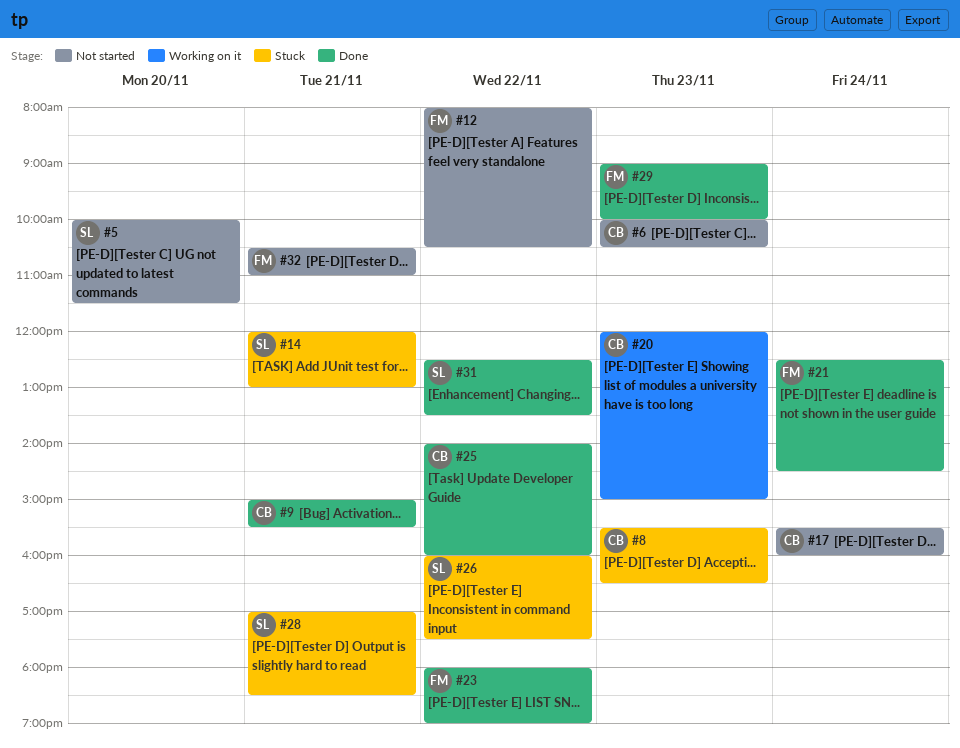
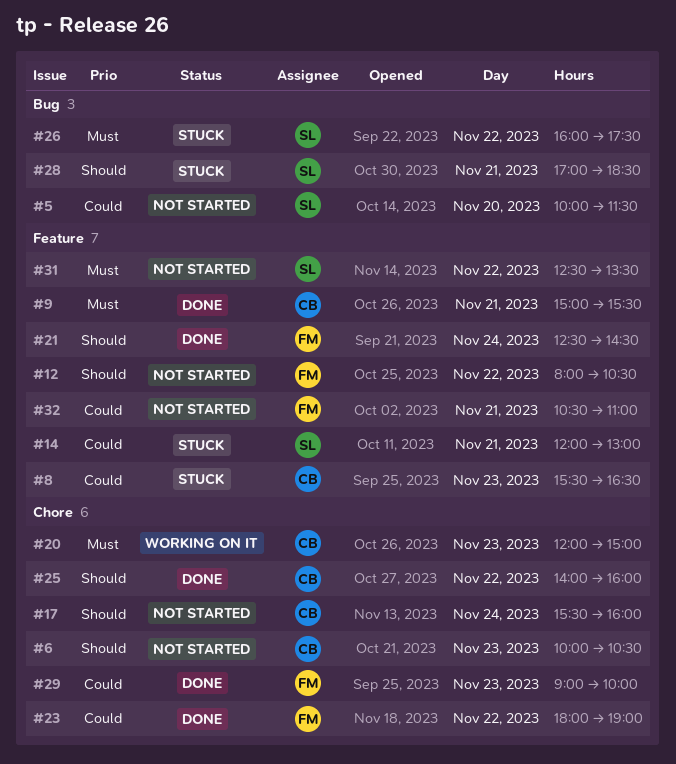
#31, status: Done -> Not started

